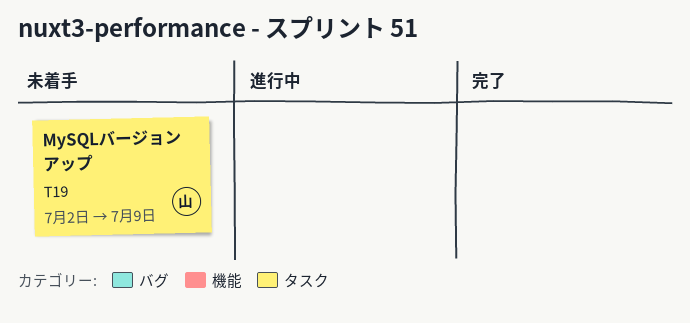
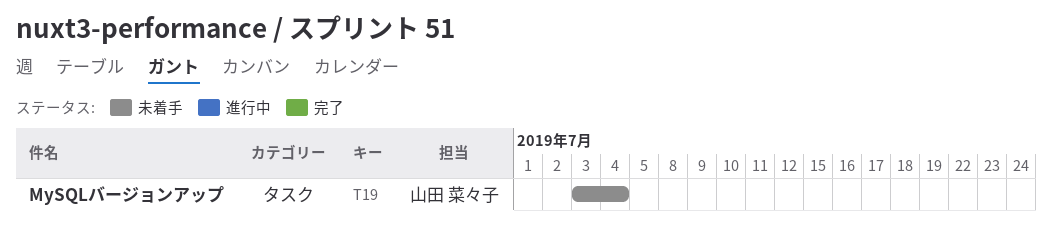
T19, start: Jul 2 -> Jul 3
T19, due: Jul 9 -> Jul 4

